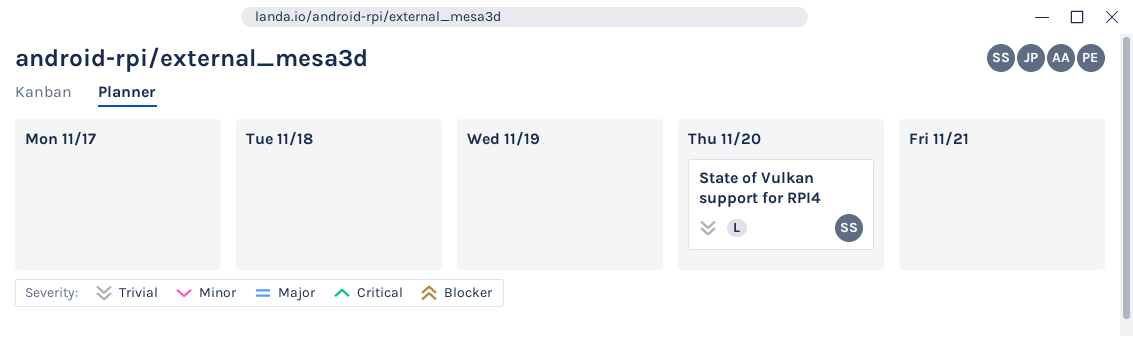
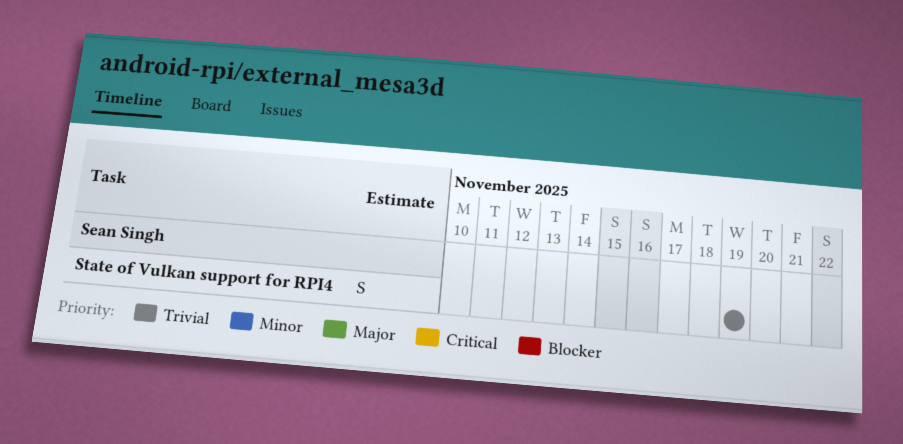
State of Vulkan support for RPI4, estimate: L -> S
State of Vulkan support for RPI4, due: Nov 20 -> Nov 19

